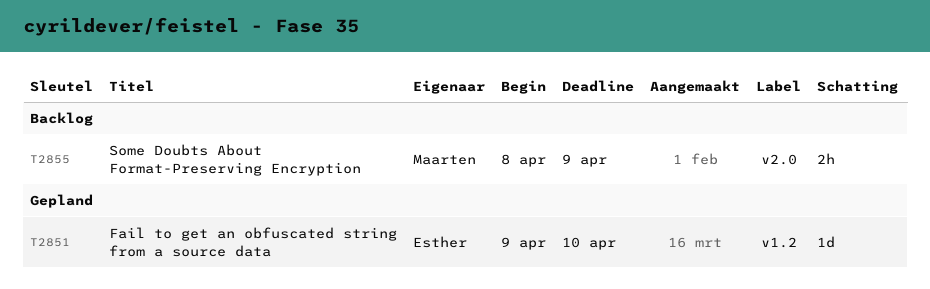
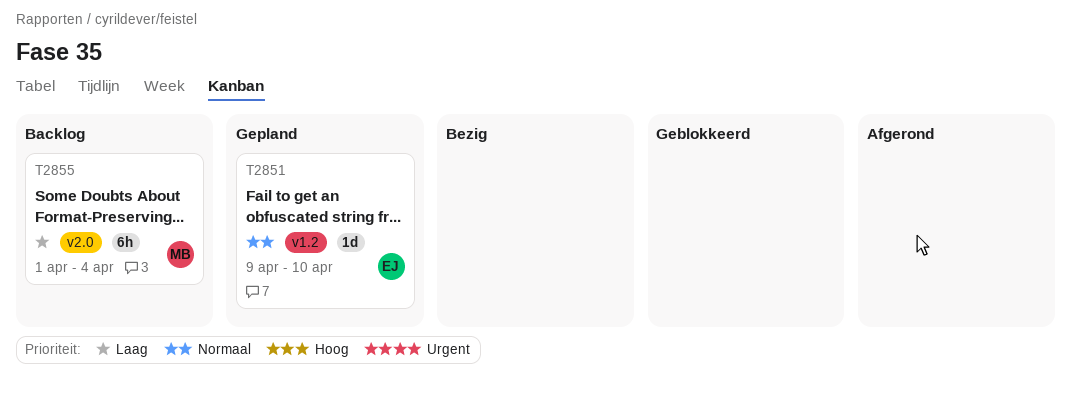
T2855, estimate: 2h -> 6h
T2855, start: Apr 8 -> Apr 1
T2855, due: Apr 9 -> Apr 4

